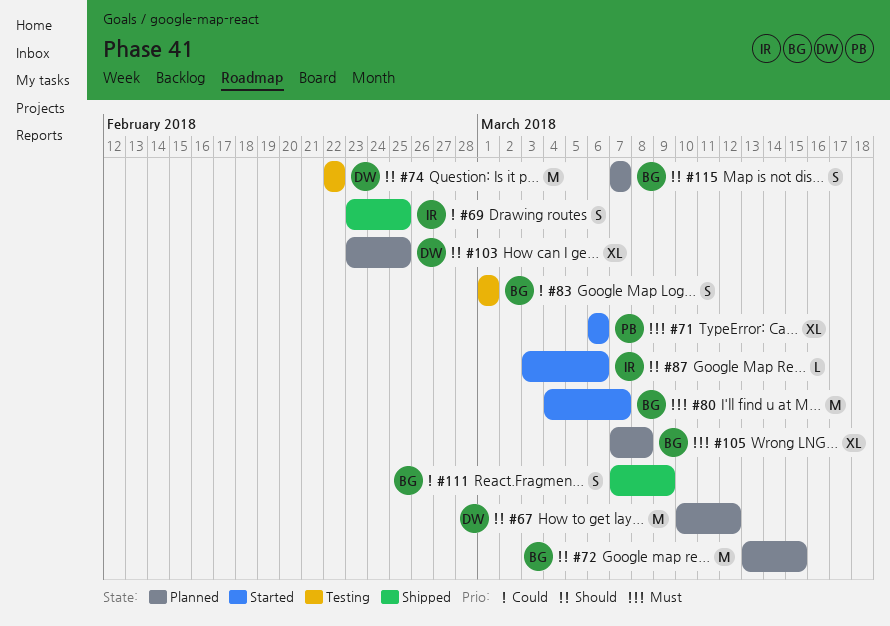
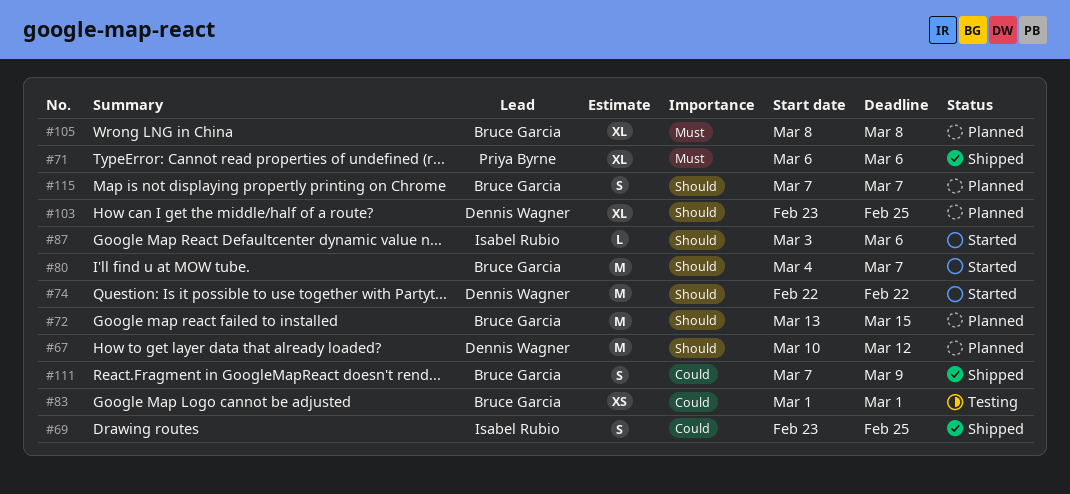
#71, status: Started -> Shipped
#74, status: Testing -> Started
#80, priority: Must -> Should
#83, estimate: S -> XS
#105, start: Mar 7 -> Mar 8

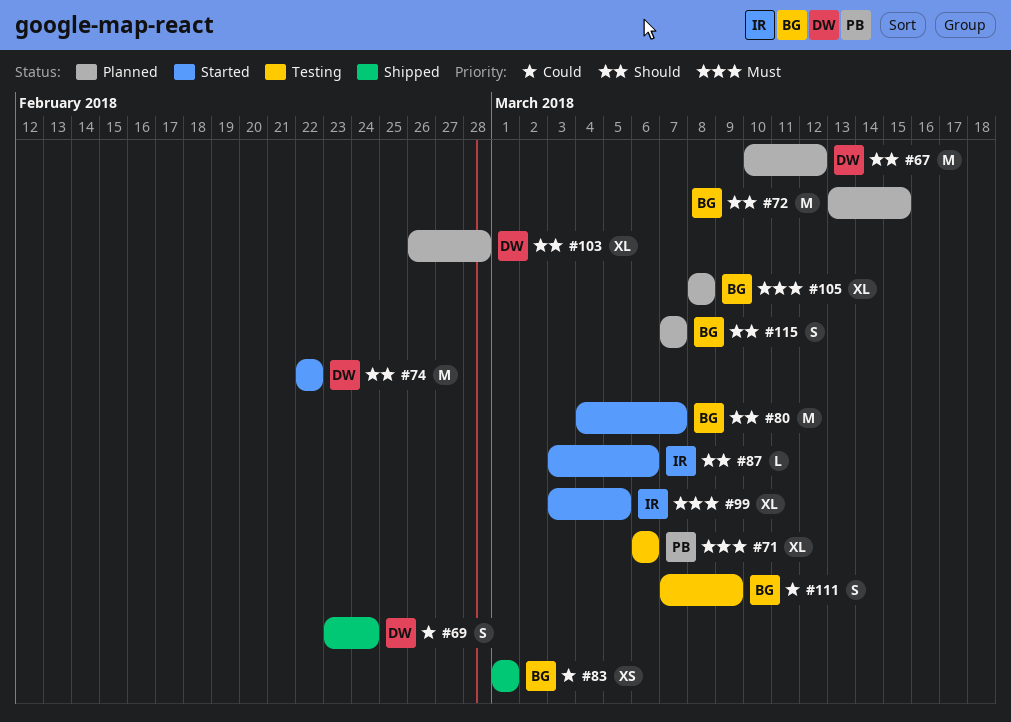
#69, owner: Isabel Rubio -> Dennis Wagner
#69, due: Feb 25 -> Feb 24
#71, status: Shipped -> Testing
#83, status: Testing -> Shipped
#99: none -> present
#103, start: Feb 23 -> Feb 26
#103, due: Feb 25 -> Feb 28
#111, status: Shipped -> Testing

